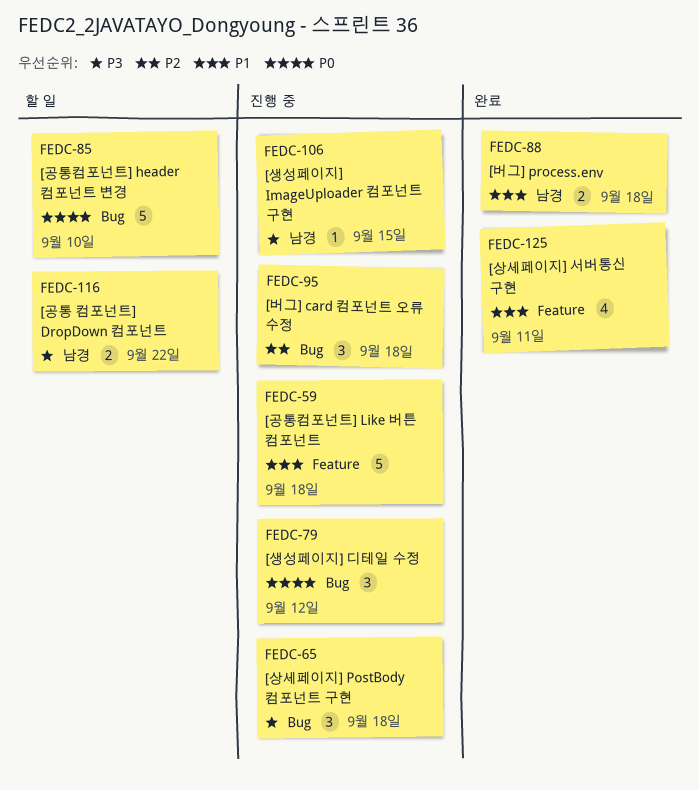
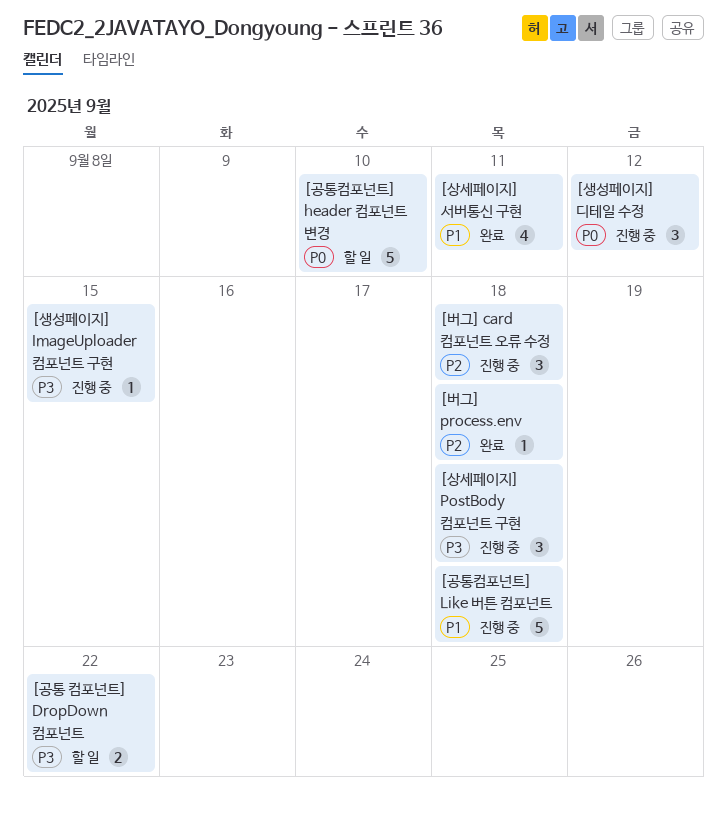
[버그] process.env, priority: P1 -> P2
[버그] process.env, estimate: 2 -> 1

